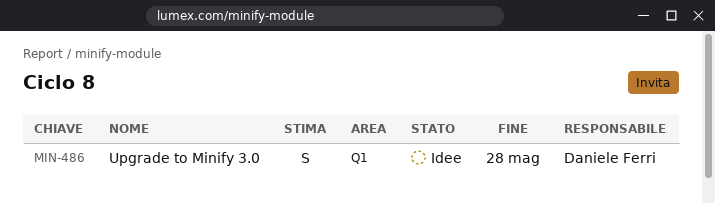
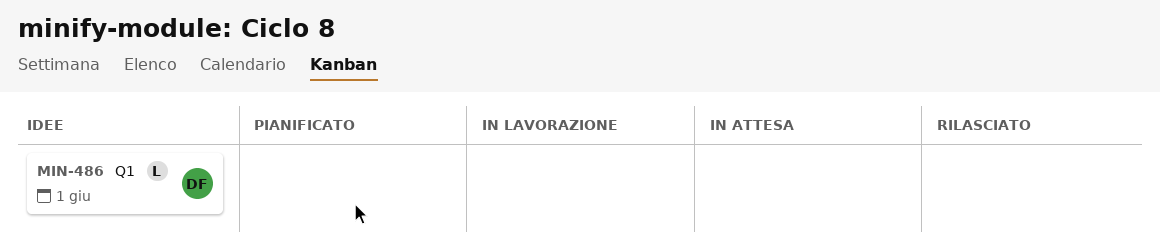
MIN-486, estimate: S -> L
MIN-486, due: May 28 -> Jun 1

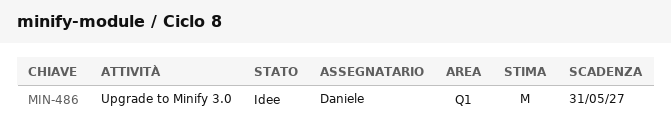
MIN-486, estimate: L -> M
MIN-486, due: Jun 1 -> May 31

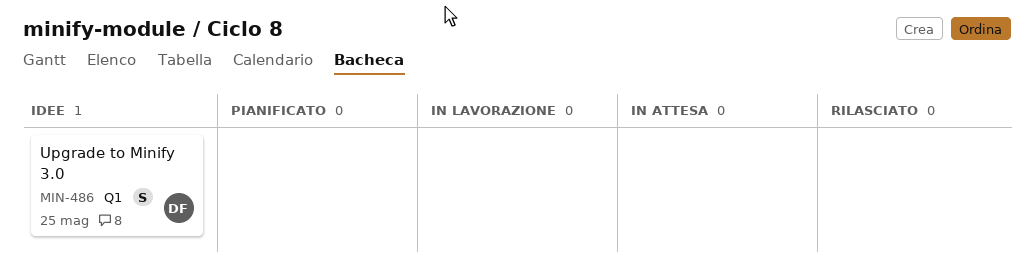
MIN-486, estimate: M -> S
MIN-486, due: May 31 -> May 25

